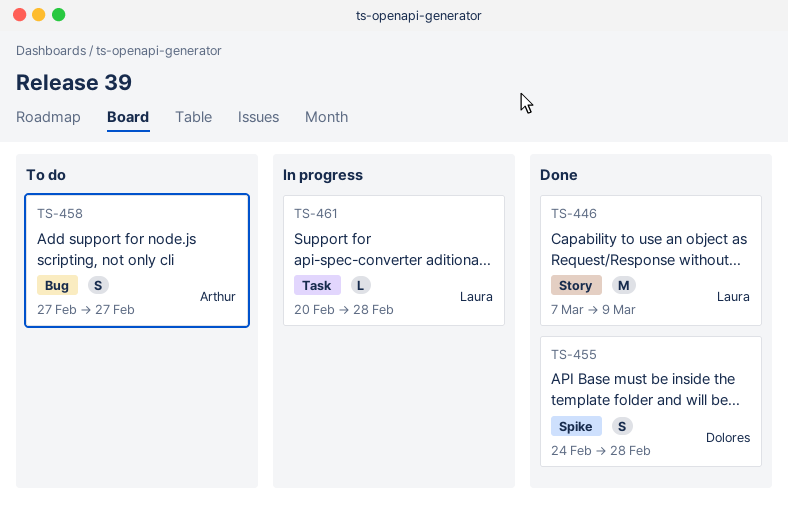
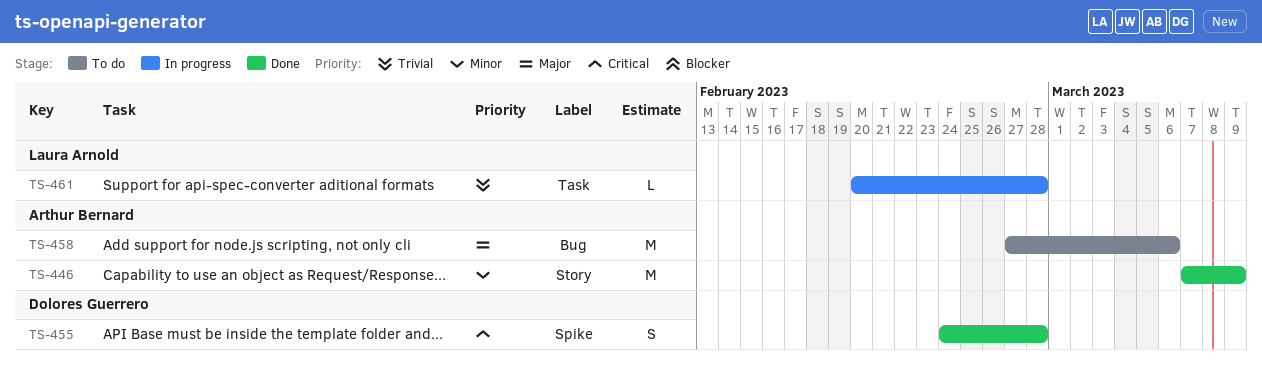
TS-446, owner: Laura Arnold -> Arthur Bernard
TS-458, estimate: S -> M
TS-458, due: Feb 27 -> Mar 6

